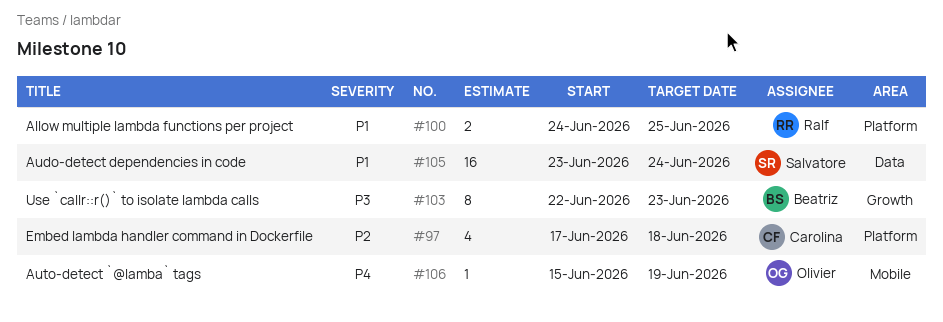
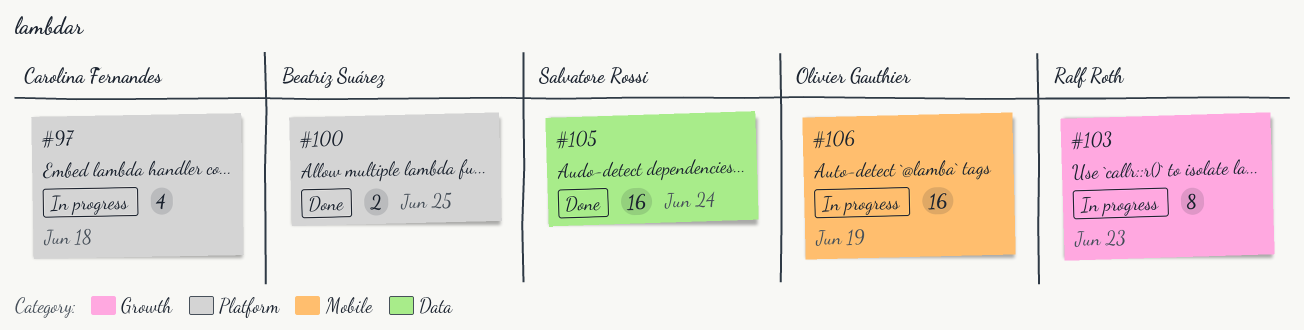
#100, owner: Ralf Roth -> Beatriz Suárez
#103, owner: Beatriz Suárez -> Ralf Roth
#106, estimate: 1 -> 16

